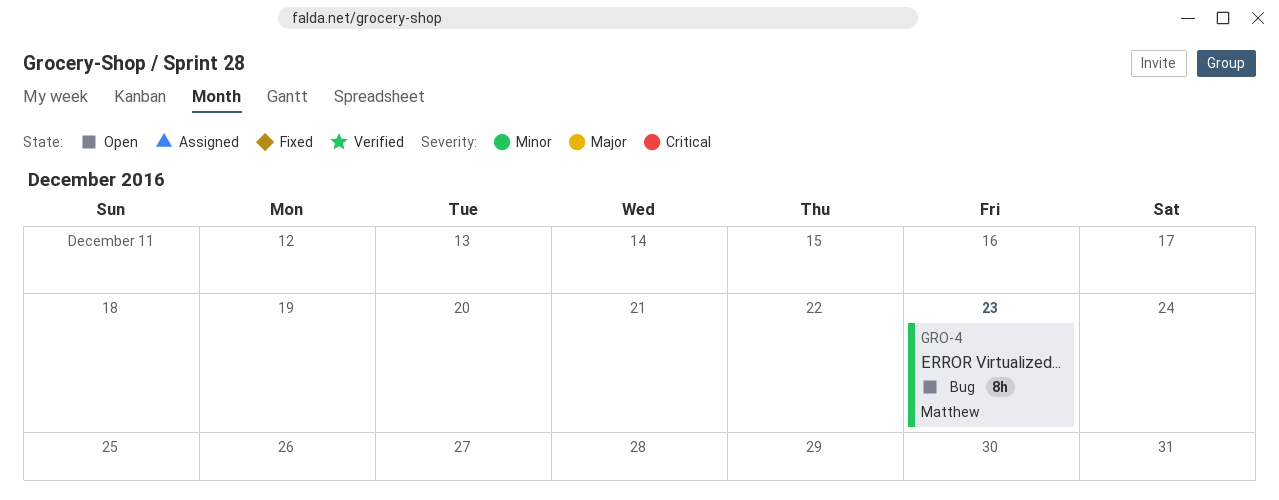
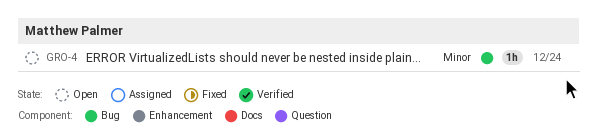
GRO-4, estimate: 8h -> 1h
GRO-4, due: Dec 23 -> Dec 24

